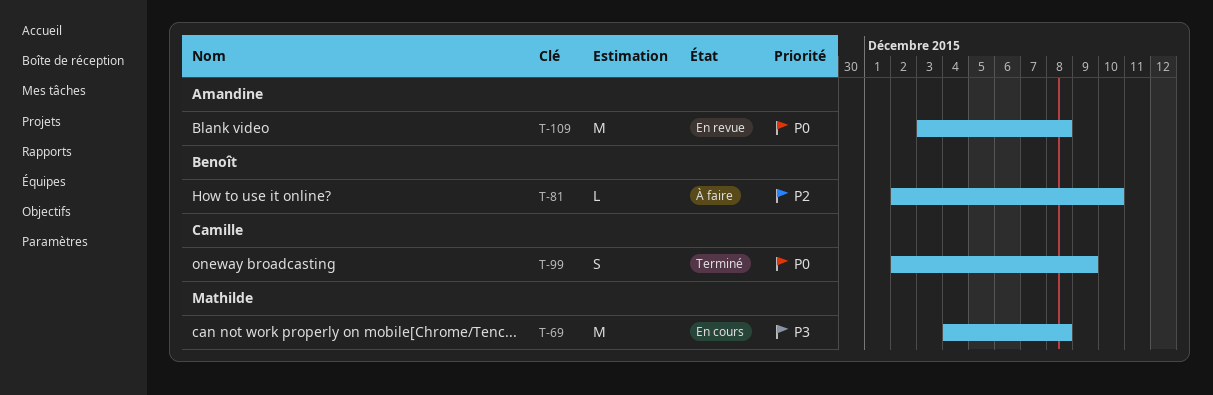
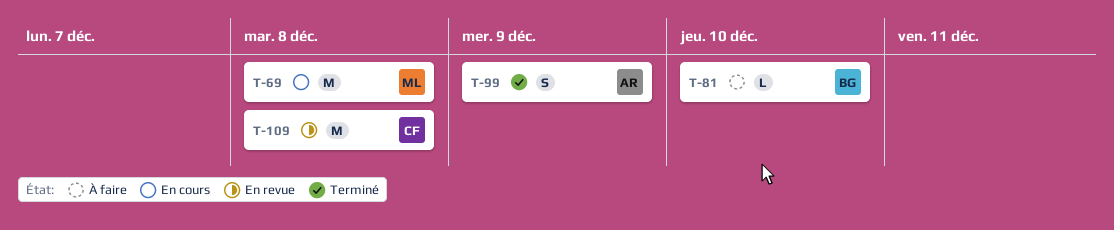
T-99, owner: Camille -> Amandine
T-109, owner: Amandine -> Camille

